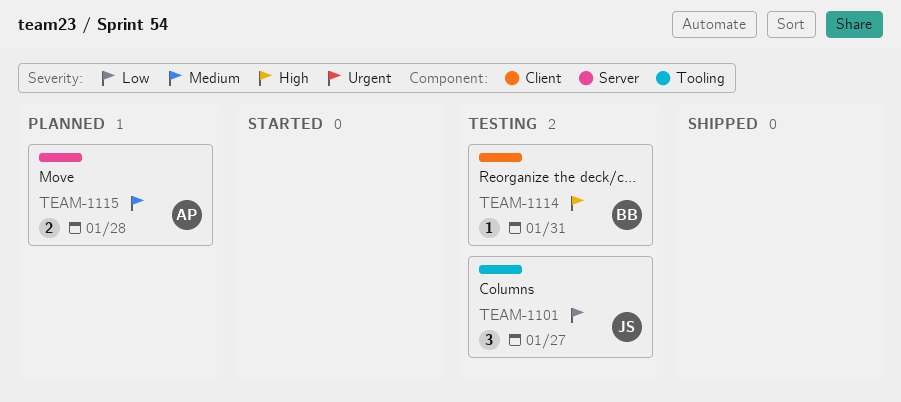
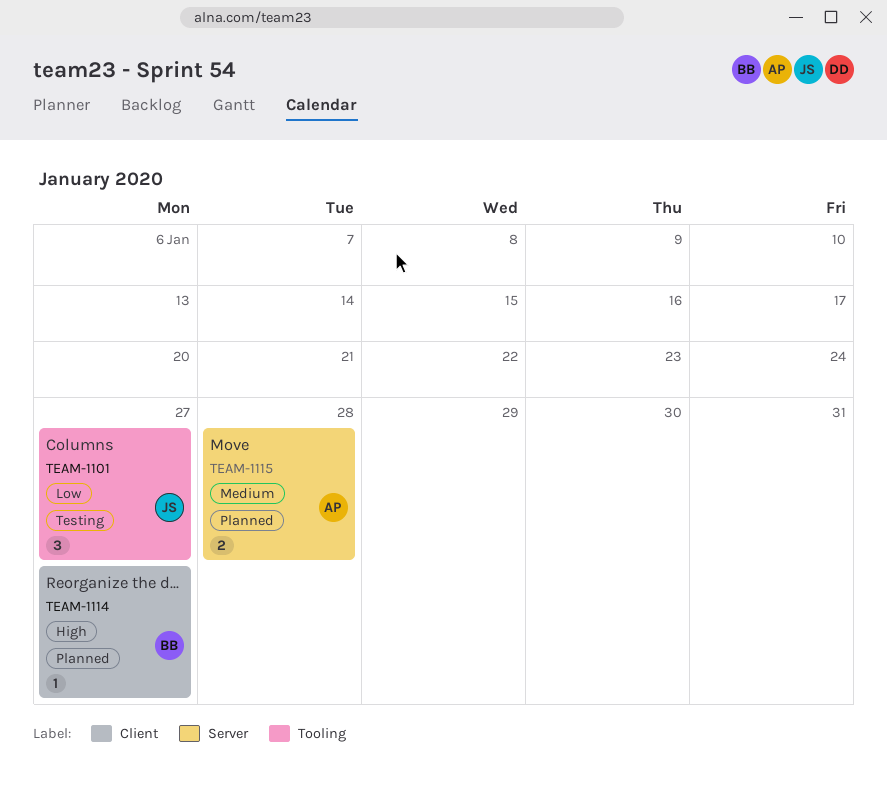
TEAM-1114, status: Testing -> Planned
TEAM-1114, due: Jan 31 -> Jan 27

